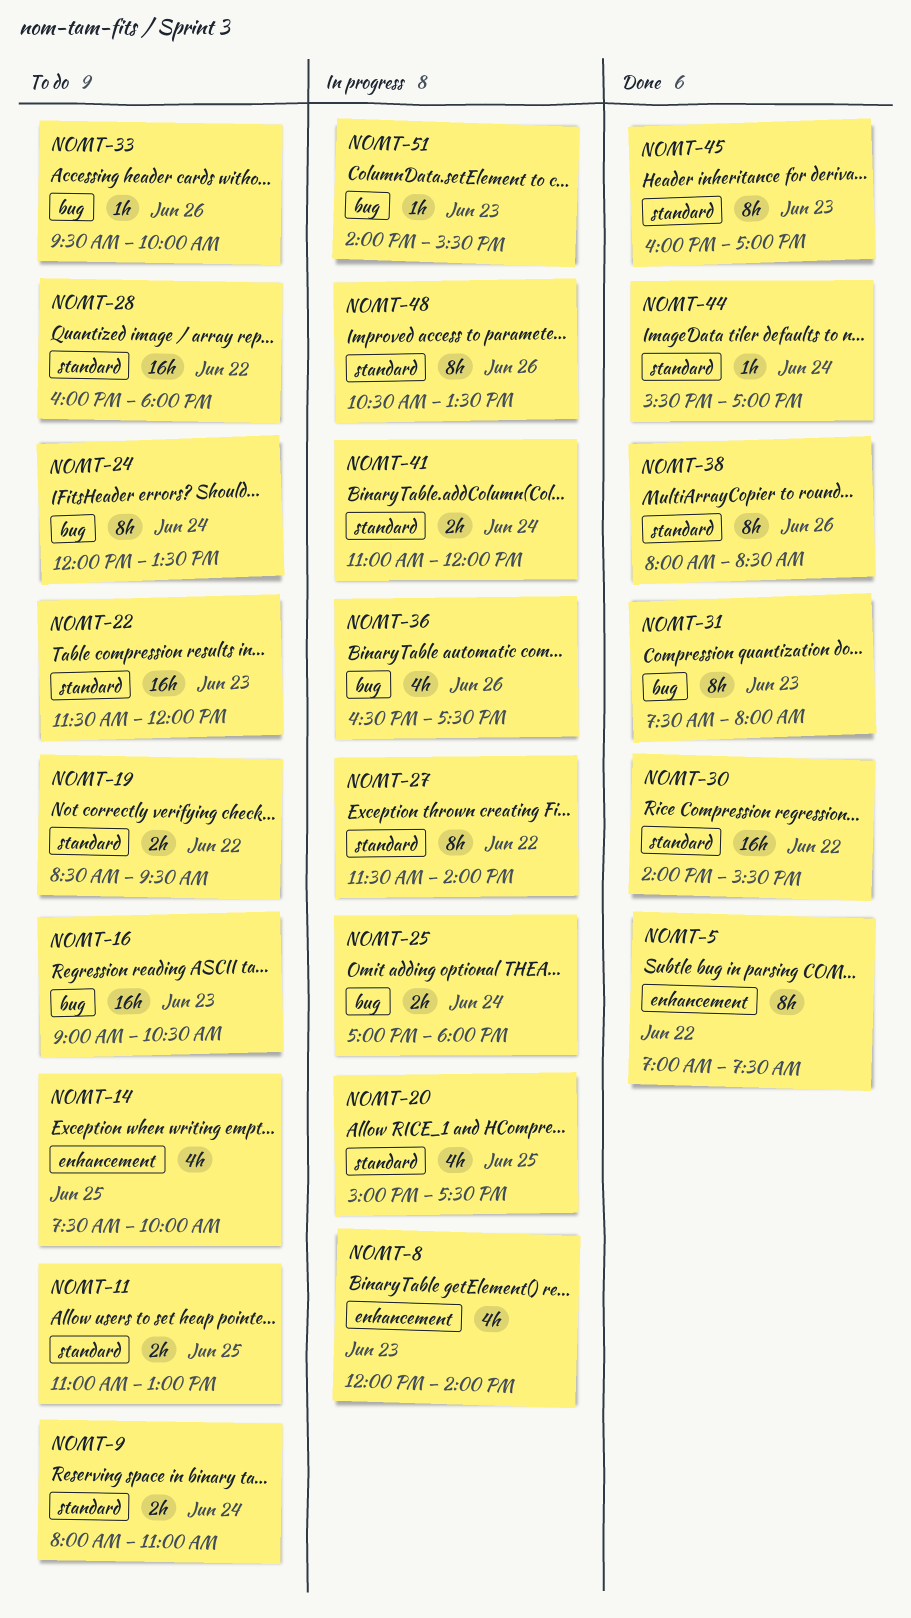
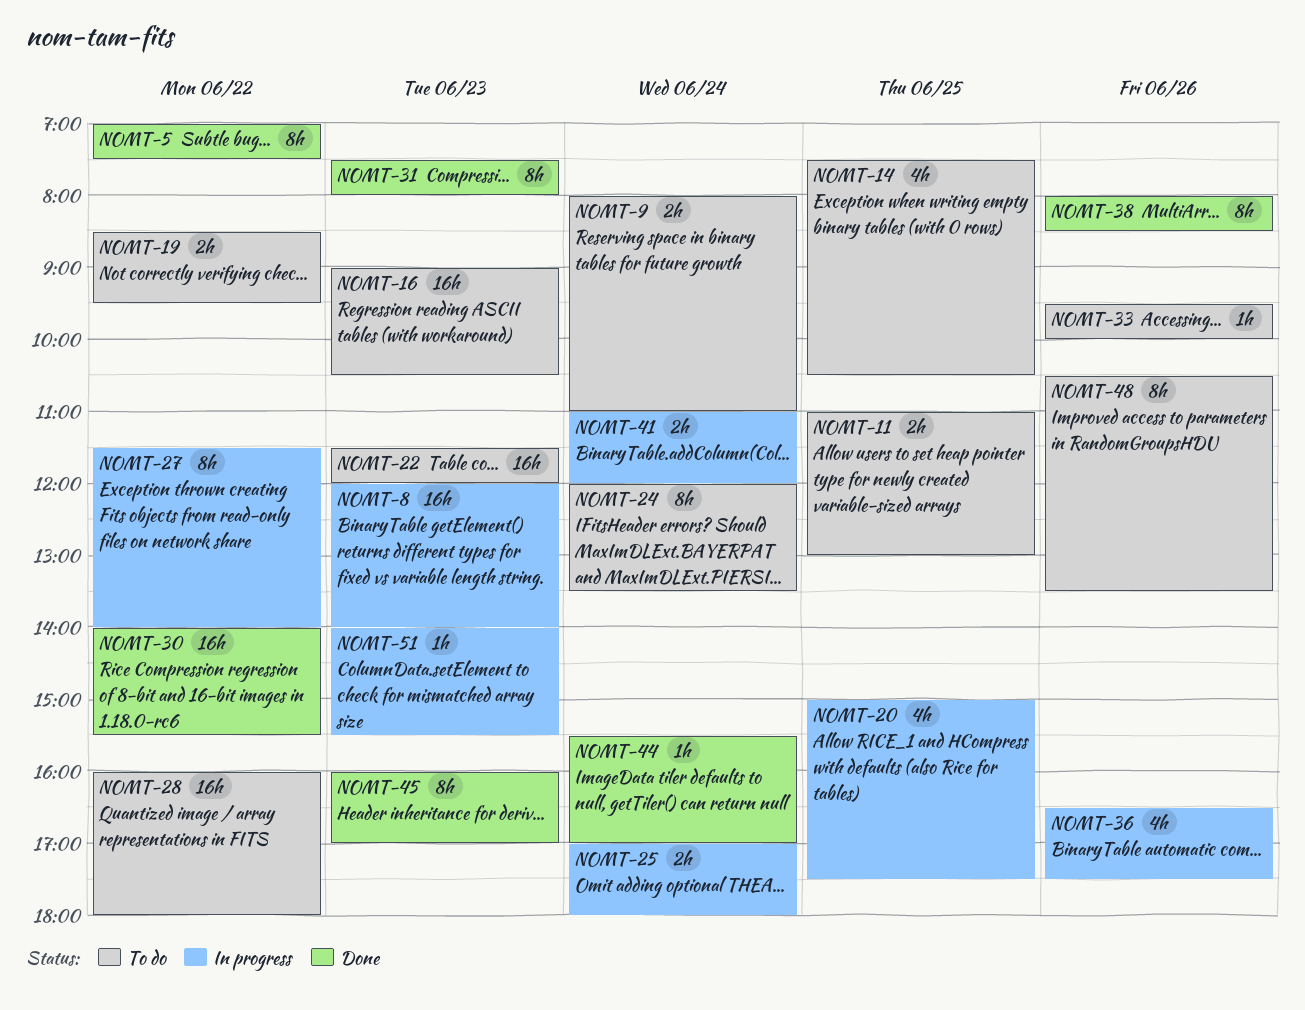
NOMT-8, estimate: 4h -> 16h
NOMT-14, ends: 10:00 -> 10:30
NOMT-48, status: In progress -> To do

